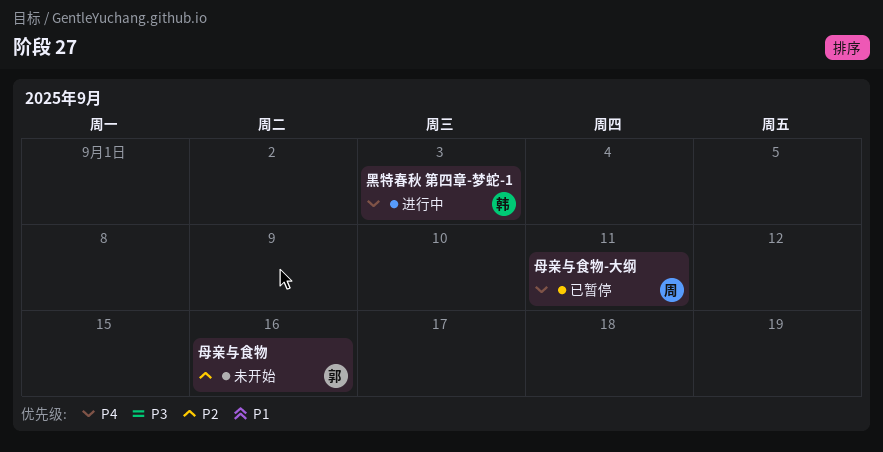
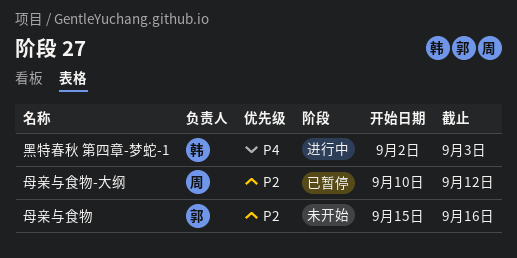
母亲与食物-大纲, priority: P4 -> P2
母亲与食物-大纲, due: Sep 11 -> Sep 12

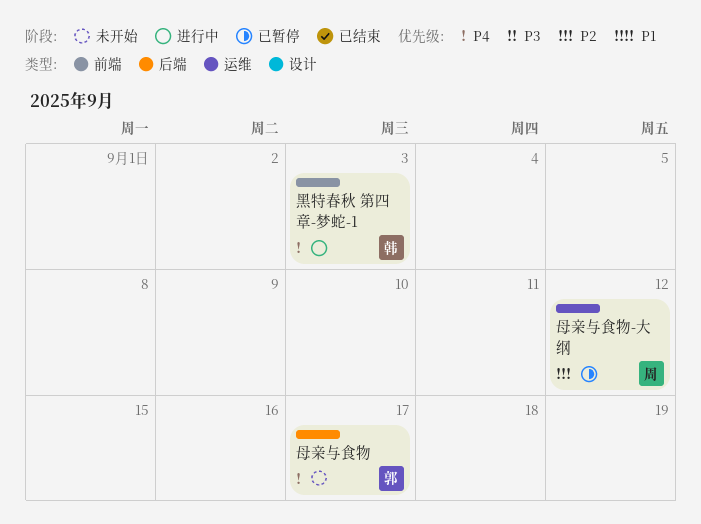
母亲与食物, priority: P2 -> P4
母亲与食物, due: Sep 16 -> Sep 17

